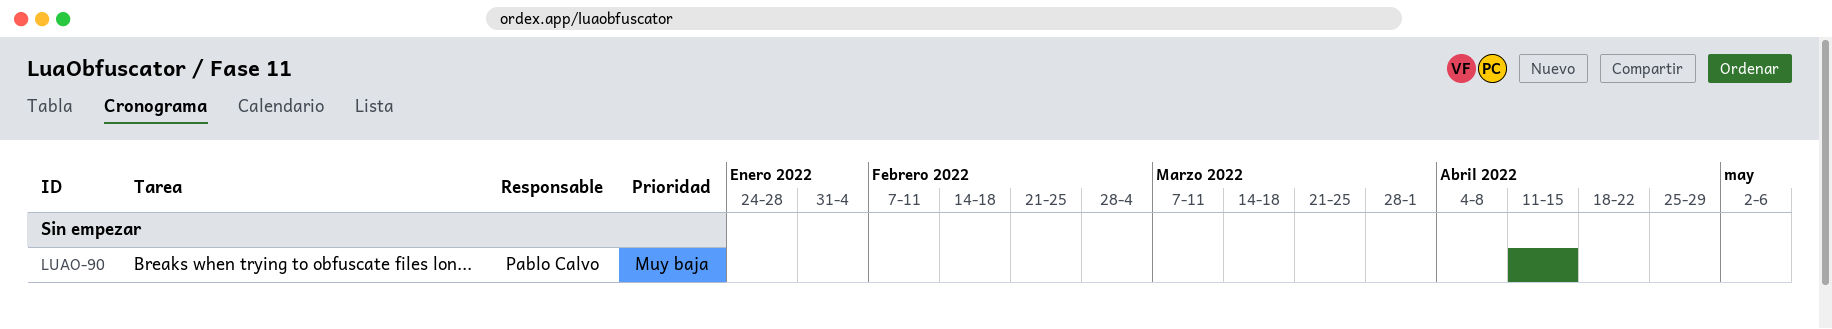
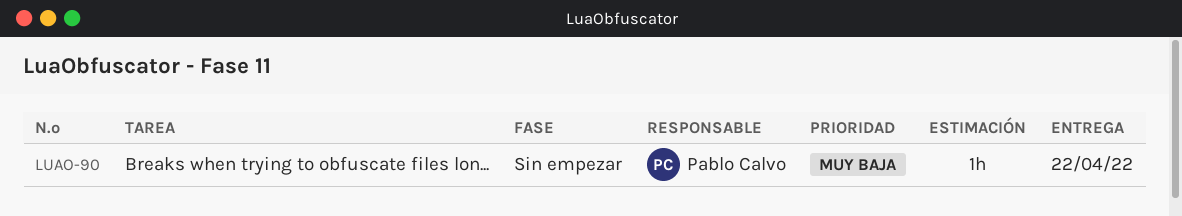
LUAO-90, due: Apr 15 -> Apr 22

